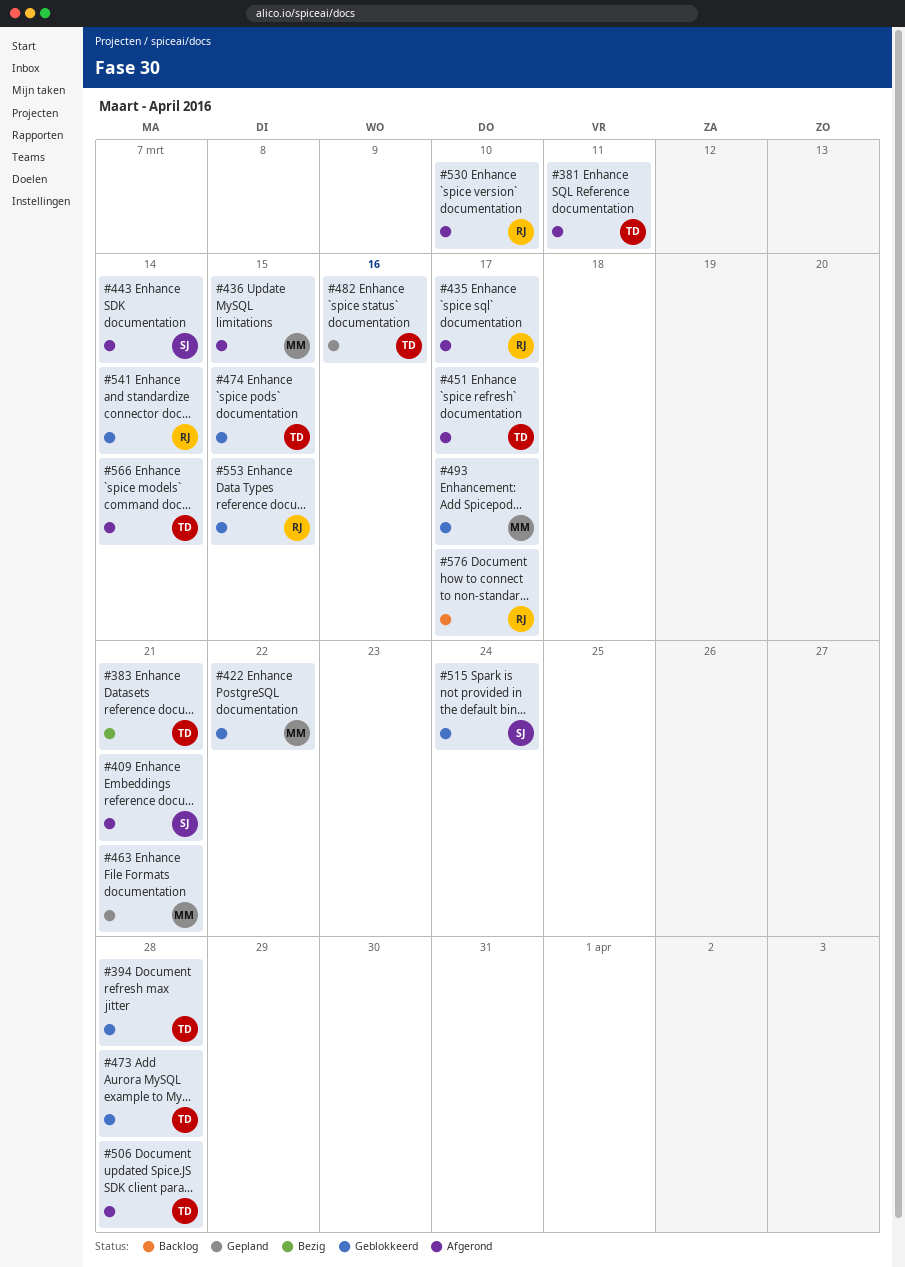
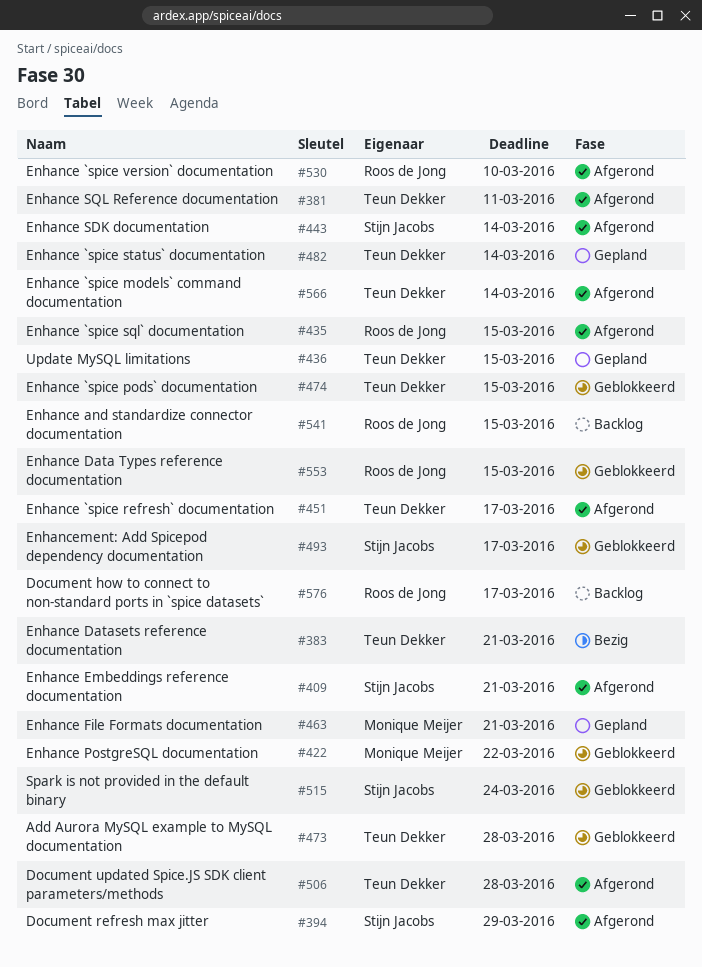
#394, status: Geblokkeerd -> Afgerond
#394, owner: Teun Dekker -> Stijn Jacobs
#394, due: Mar 28 -> Mar 29
#435, due: Mar 17 -> Mar 15
#436, status: Afgerond -> Gepland
#436, owner: Monique Meijer -> Teun Dekker
#482, due: Mar 16 -> Mar 14
#493, owner: Monique Meijer -> Stijn Jacobs
#541, status: Geblokkeerd -> Backlog
#541, due: Mar 14 -> Mar 15

